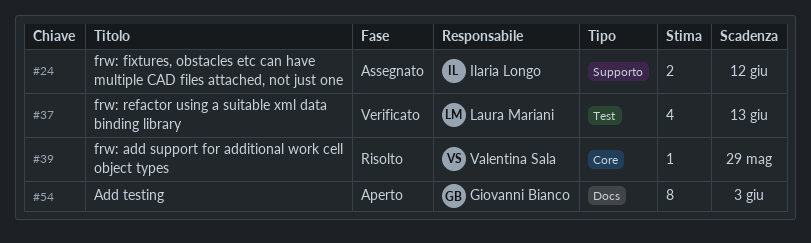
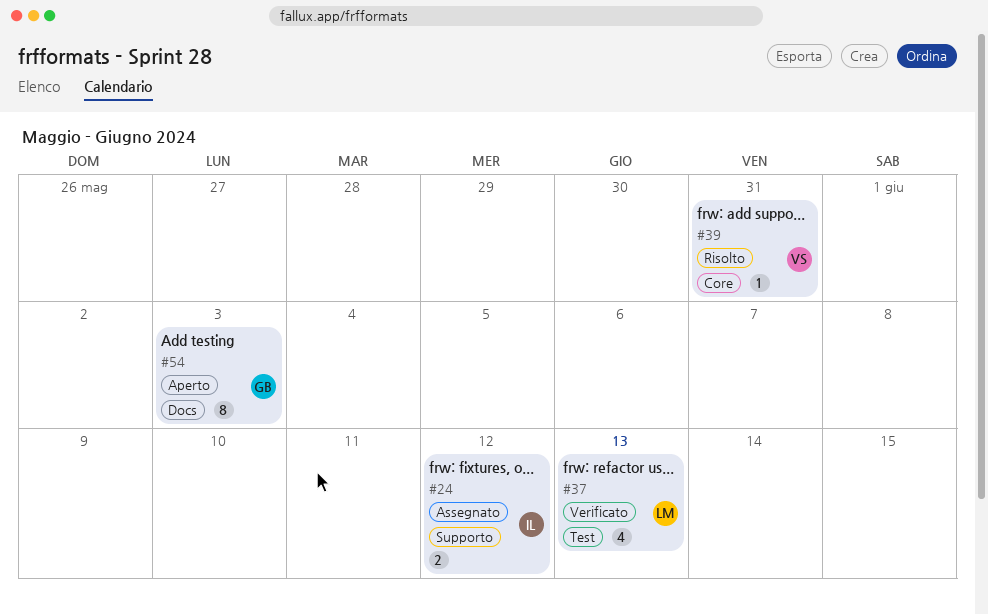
#39, due: May 29 -> May 31

